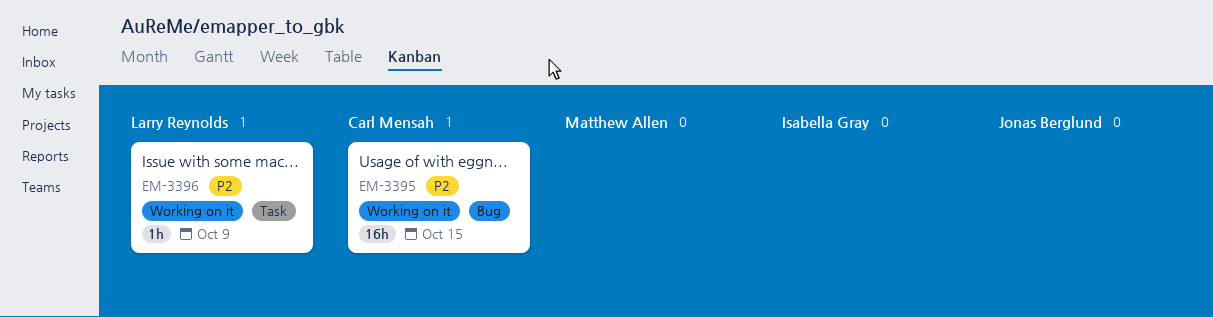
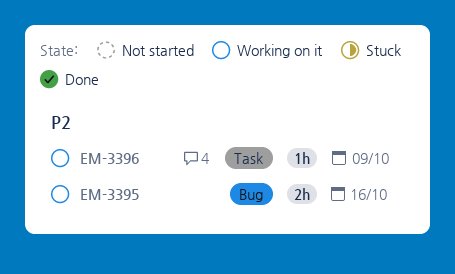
EM-3395, estimate: 16h -> 2h
EM-3395, due: Oct 15 -> Oct 16

